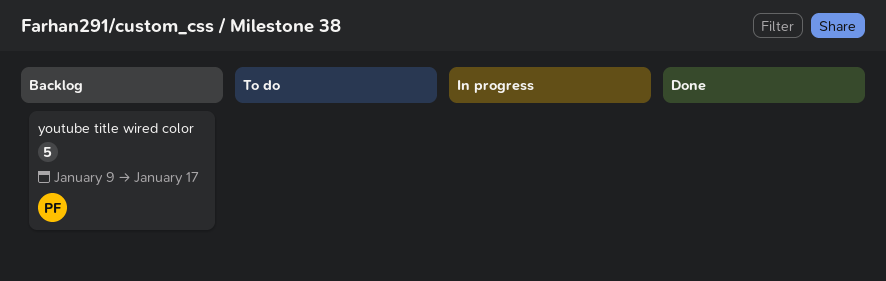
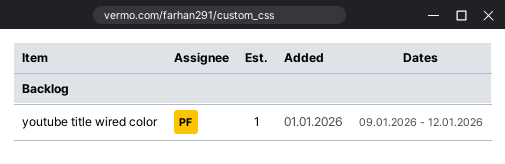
youtube title wired color, estimate: 5 -> 1
youtube title wired color, due: Jan 17 -> Jan 12

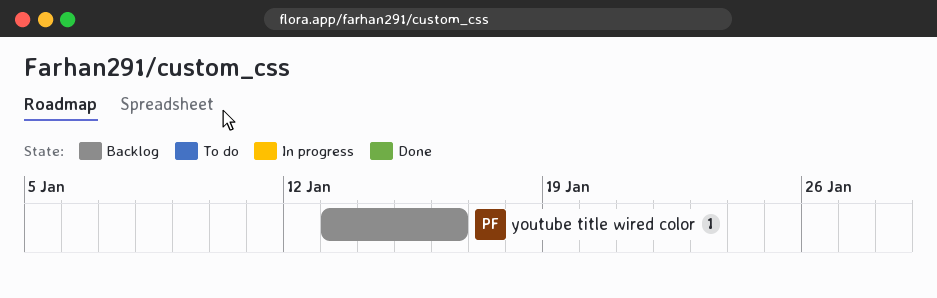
youtube title wired color, start: Jan 9 -> Jan 13
youtube title wired color, due: Jan 12 -> Jan 16

